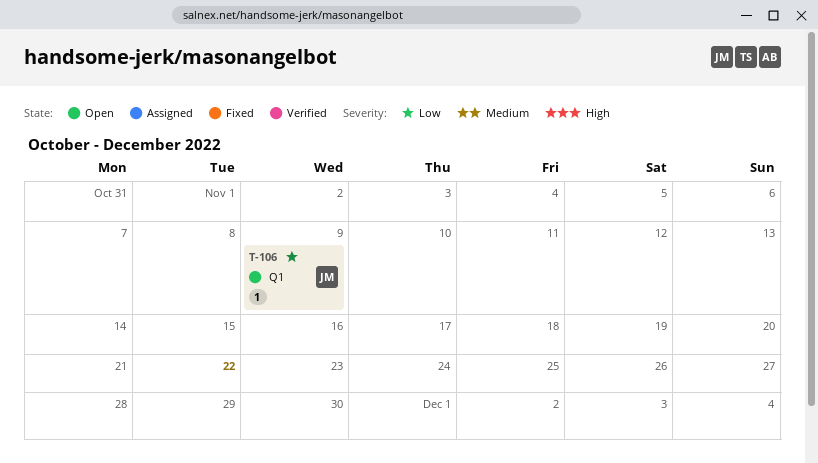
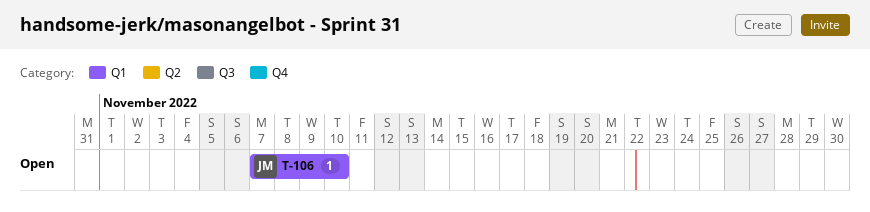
T-106, due: Nov 9 -> Nov 10

